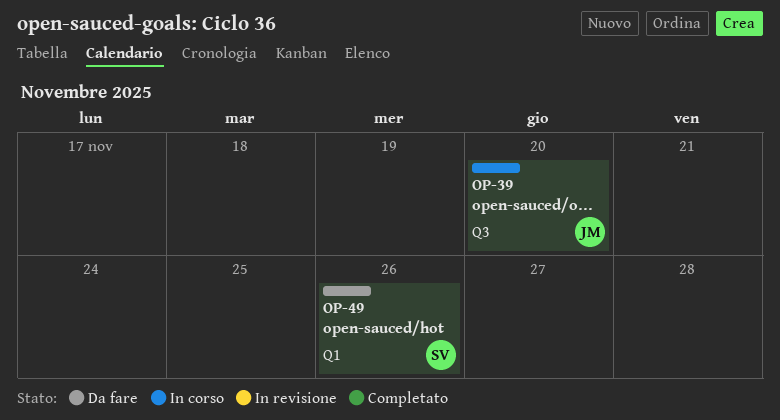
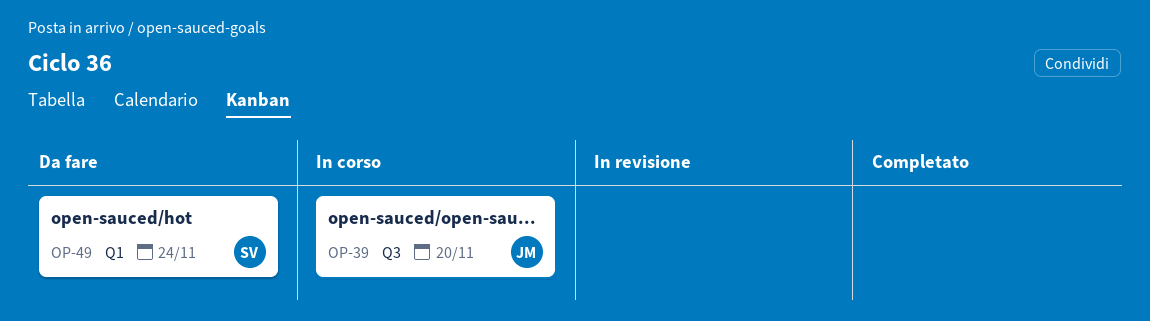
OP-49, due: Nov 26 -> Nov 24

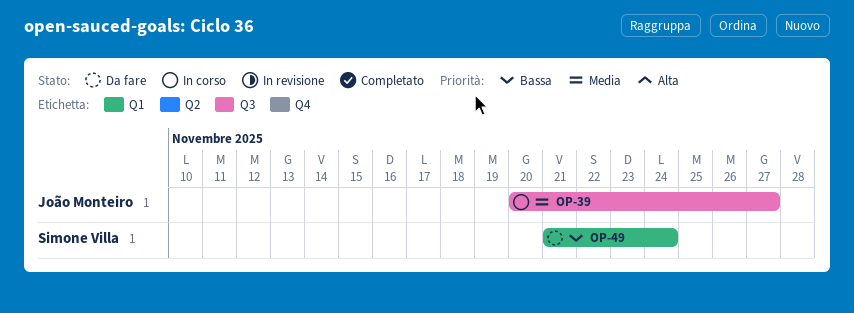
OP-39, due: Nov 20 -> Nov 27

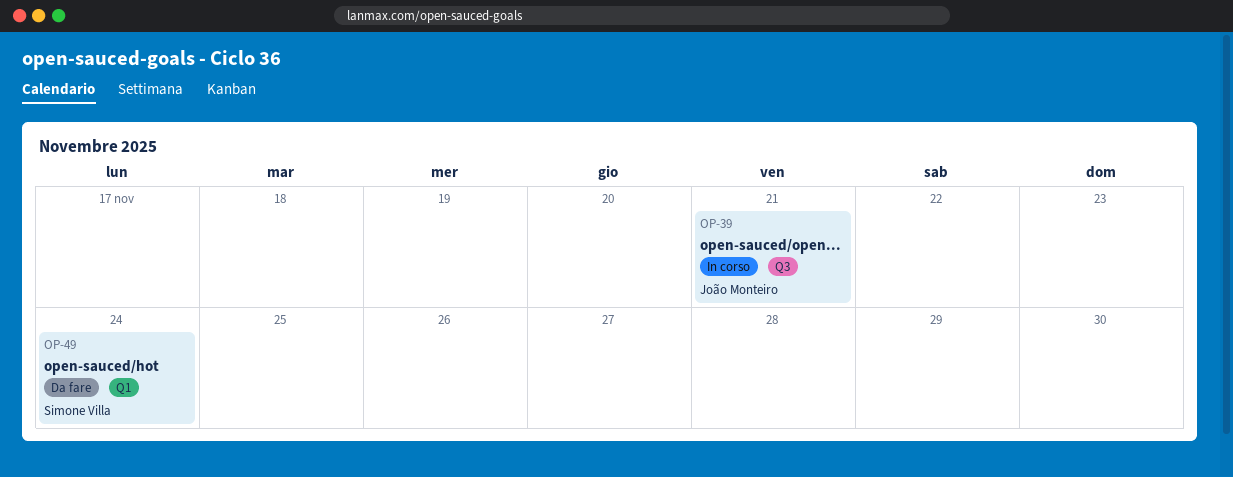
OP-39, due: Nov 27 -> Nov 21

